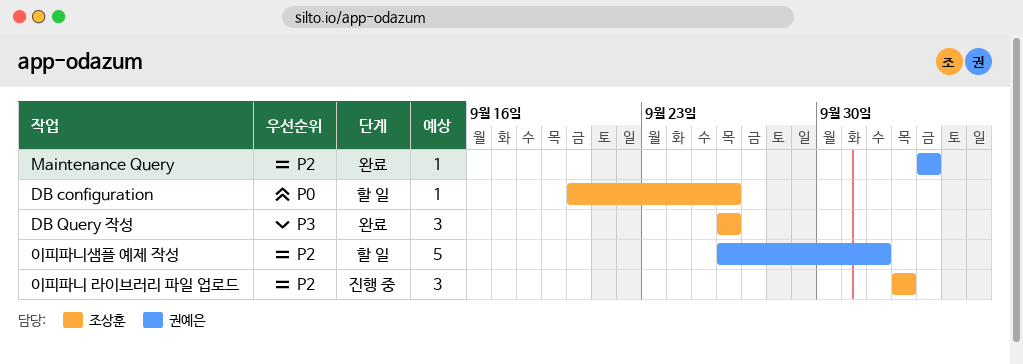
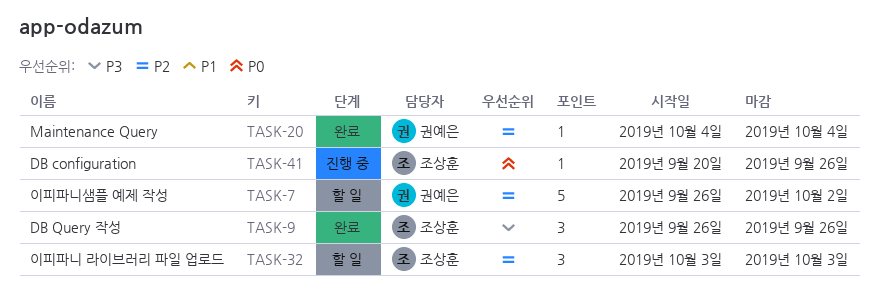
DB configuration, status: 할 일 -> 진행 중
이피파니 라이브러리 파일 업로드, status: 진행 중 -> 할 일

